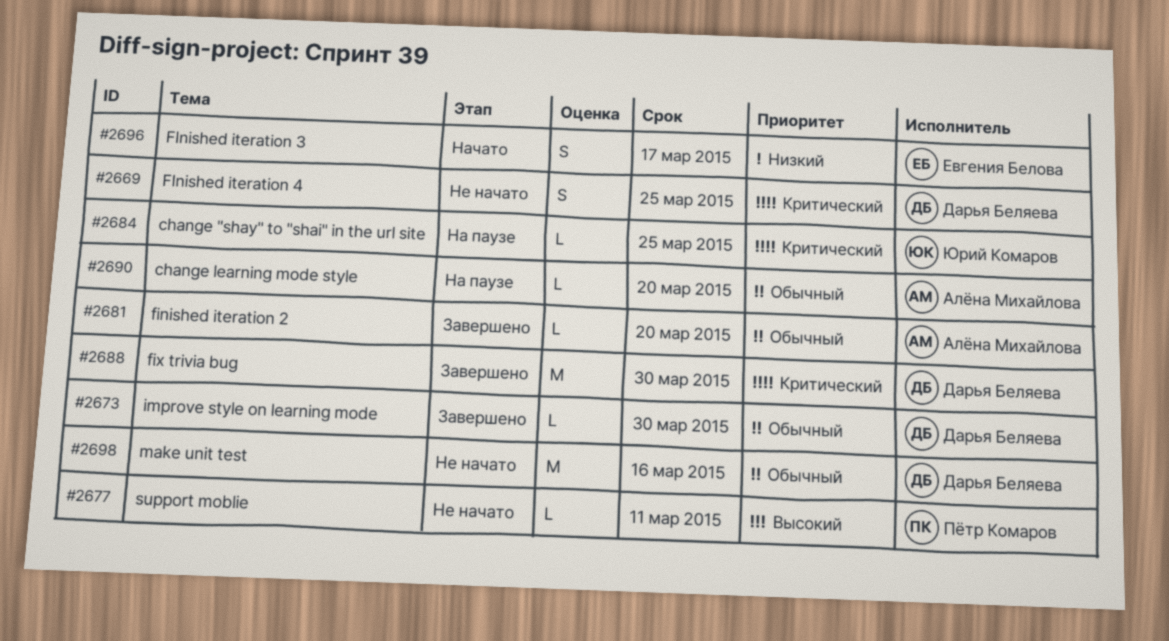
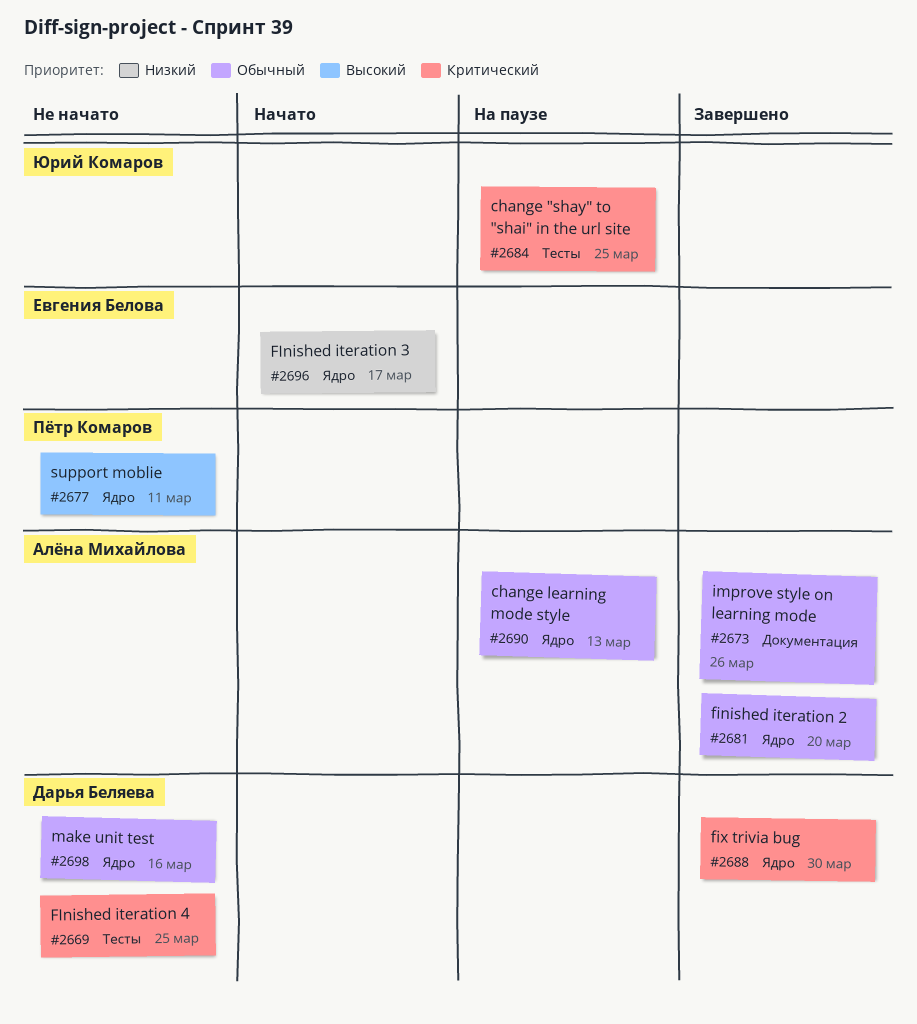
#2673, owner: Дарья Беляева -> Алёна Михайлова
#2673, due: Mar 30 -> Mar 26
#2690, due: Mar 20 -> Mar 13

